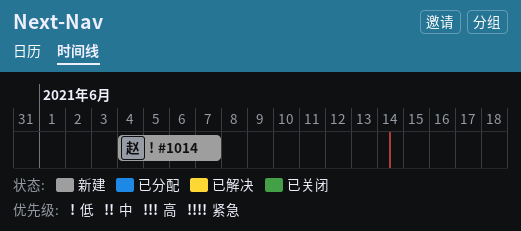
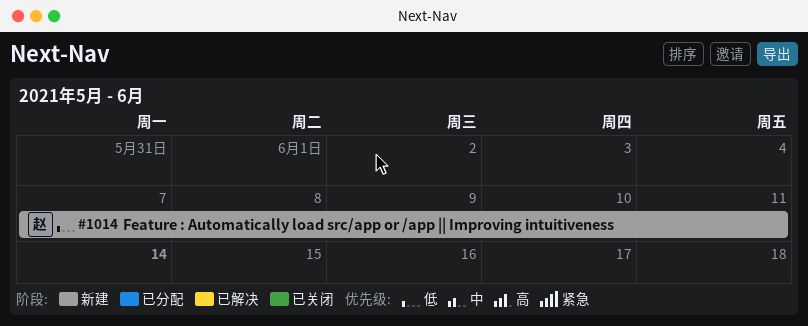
#1014, start: Jun 4 -> Jun 7
#1014, due: Jun 7 -> Jun 11

